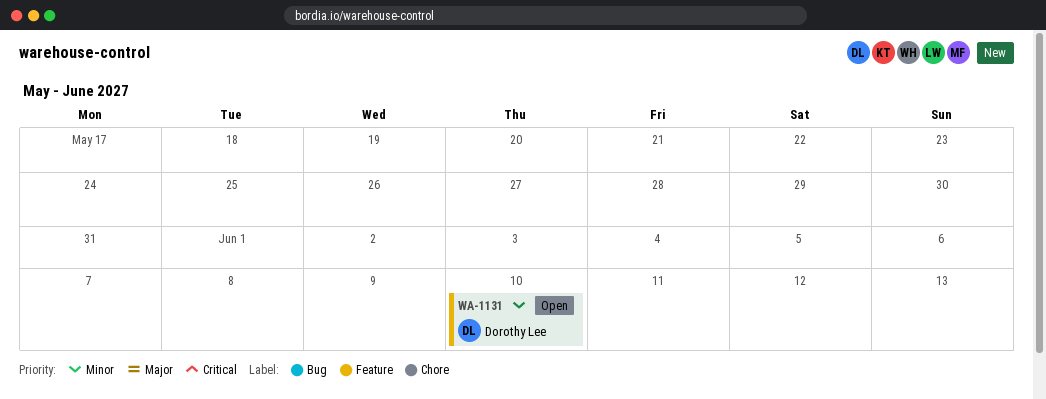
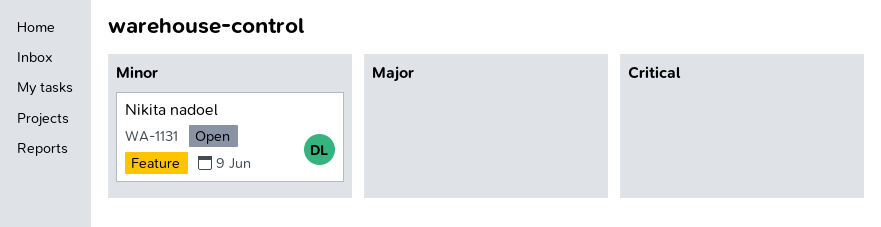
WA-1131, due: Jun 10 -> Jun 9

